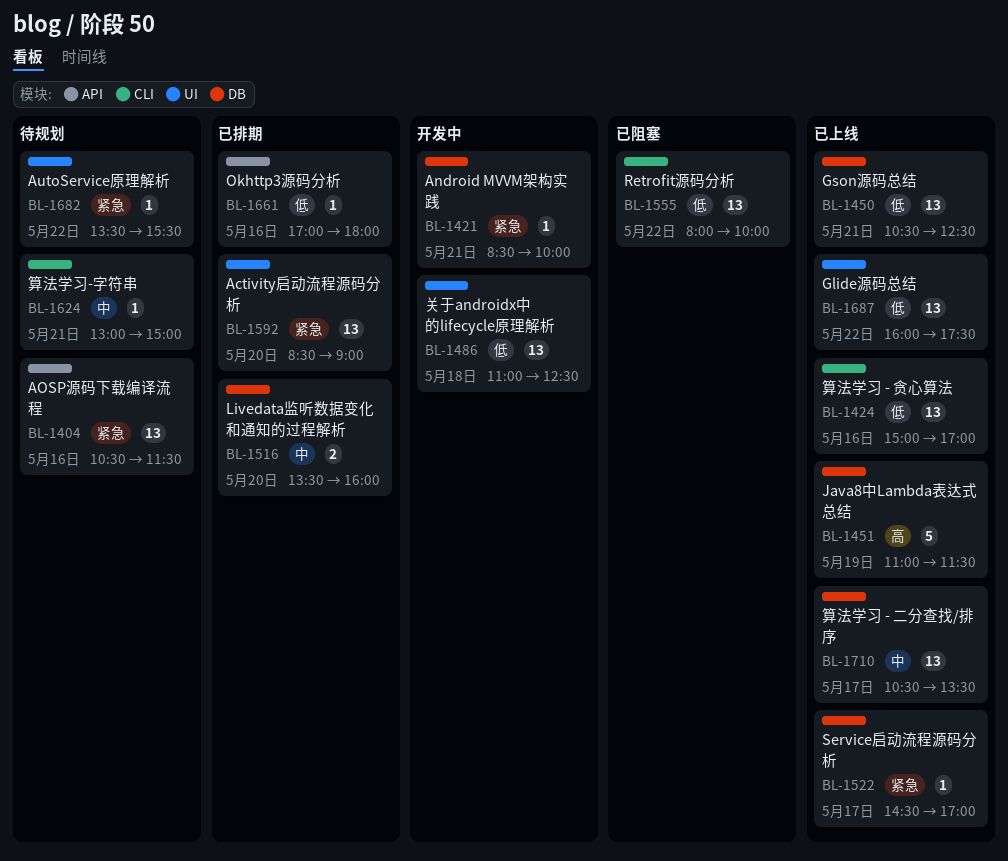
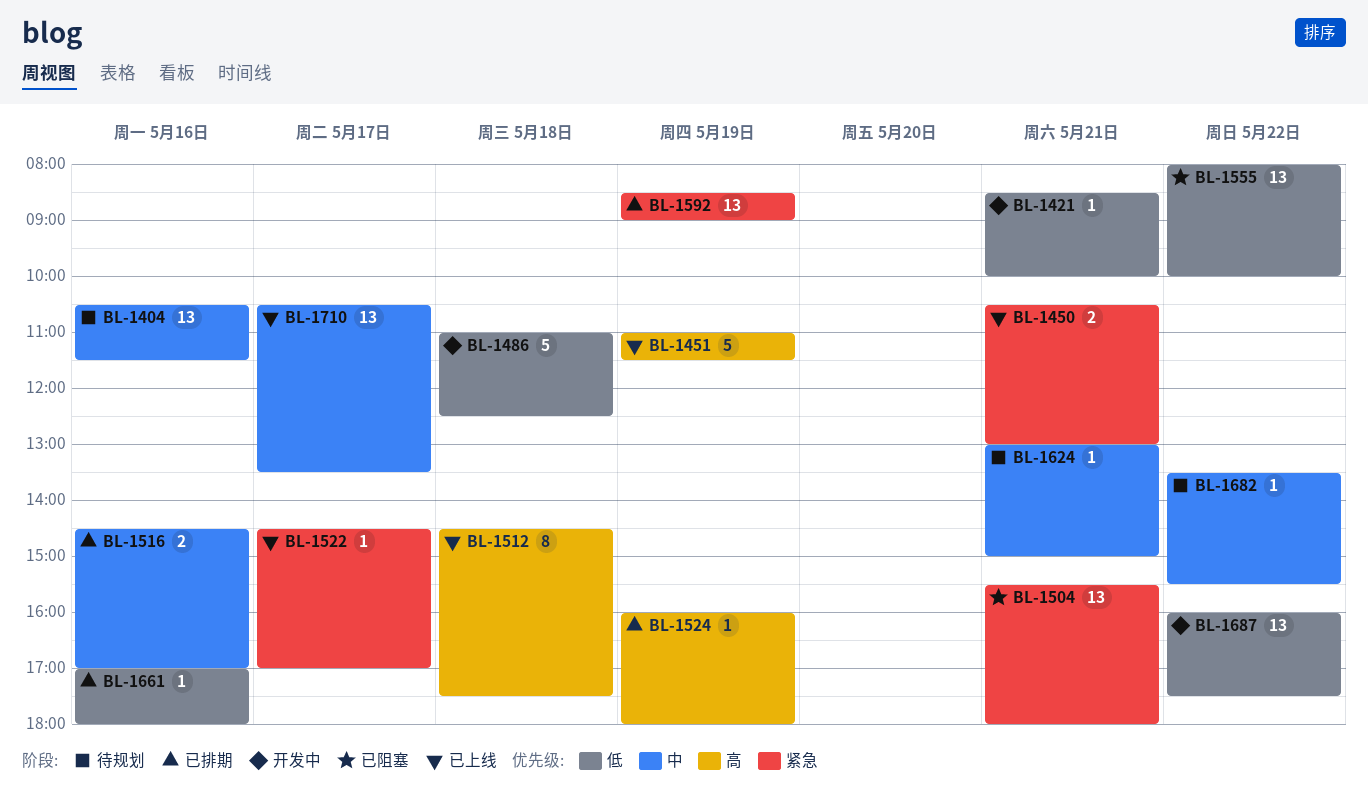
BL-1404, priority: 紧急 -> 中
BL-1421, priority: 紧急 -> 低
BL-1424: present -> none
BL-1450, priority: 低 -> 紧急
BL-1450, estimate: 13 -> 2
BL-1450, ends: 12:30 -> 13:00
BL-1486, estimate: 13 -> 5
BL-1504: none -> present
BL-1512: none -> present
BL-1516, day: May 20 -> May 16
BL-1516, begins: 13:30 -> 14:30
BL-1516, ends: 16:00 -> 17:00
BL-1524: none -> present
BL-1592, day: May 20 -> May 19
BL-1682, priority: 紧急 -> 中
BL-1687, status: 已上线 -> 开发中

